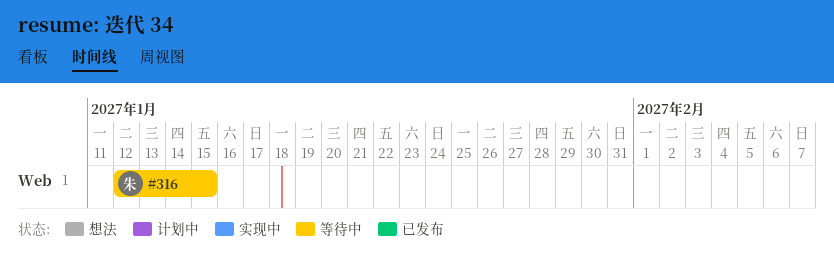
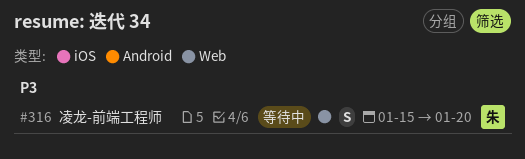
#316, start: Jan 12 -> Jan 15
#316, due: Jan 15 -> Jan 20

